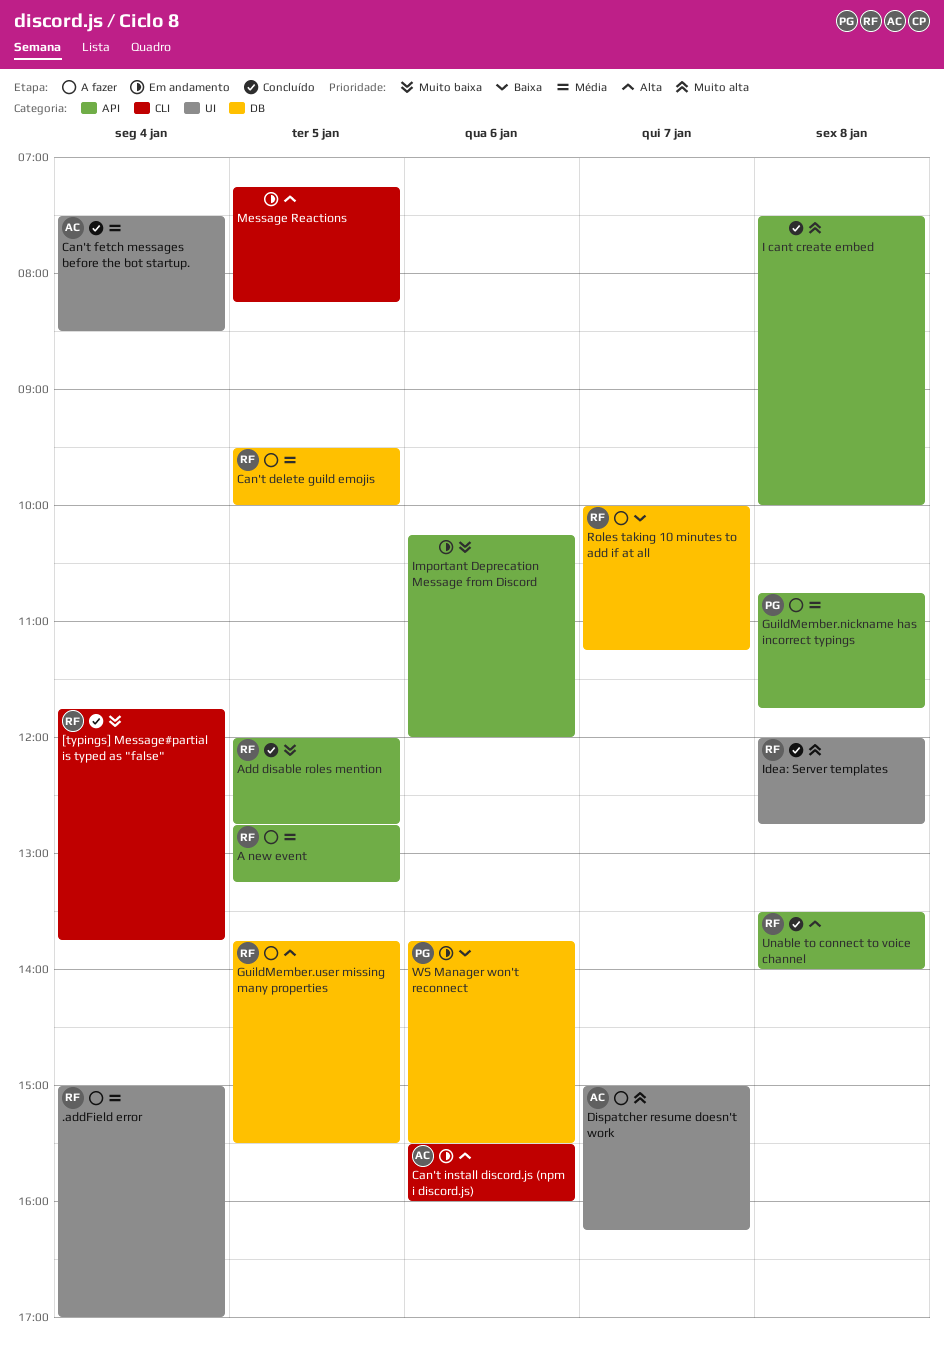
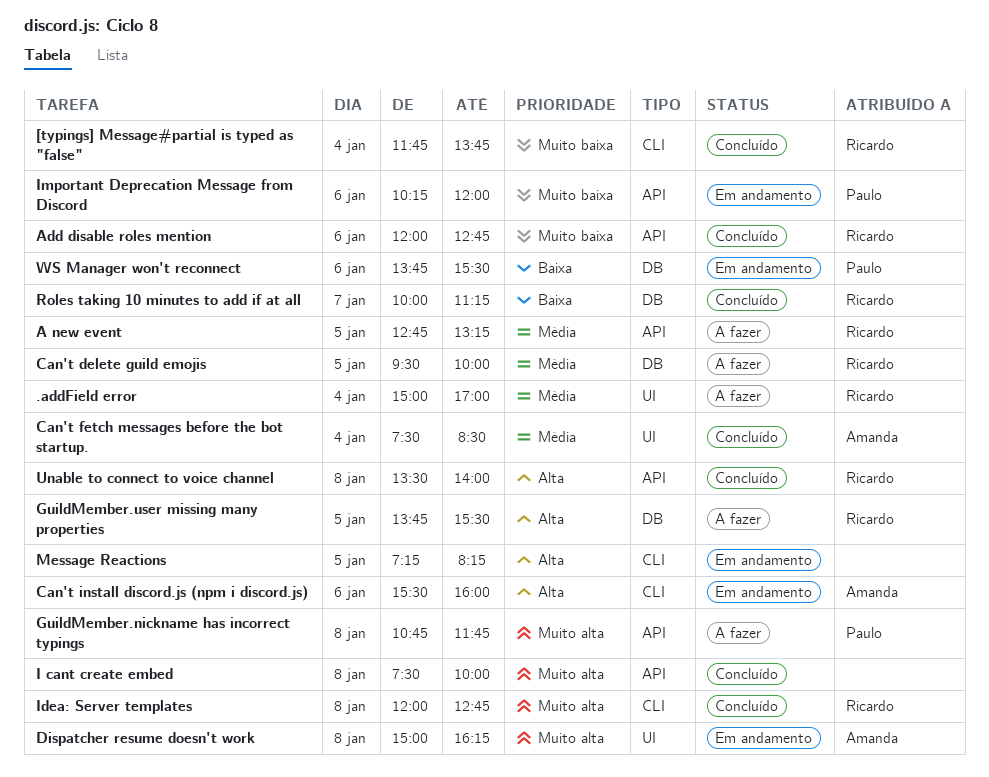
Add disable roles mention, day: Jan 5 -> Jan 6
Dispatcher resume doesn't work, status: A fazer -> Em andamento
Dispatcher resume doesn't work, day: Jan 7 -> Jan 8
GuildMember.nickname has incorrect typings, priority: Média -> Muito alta
Idea: Server templates, label: UI -> CLI
Important Deprecation Message from Discord, owner: none -> Paulo
Roles taking 10 minutes to add if at all, status: A fazer -> Concluído

